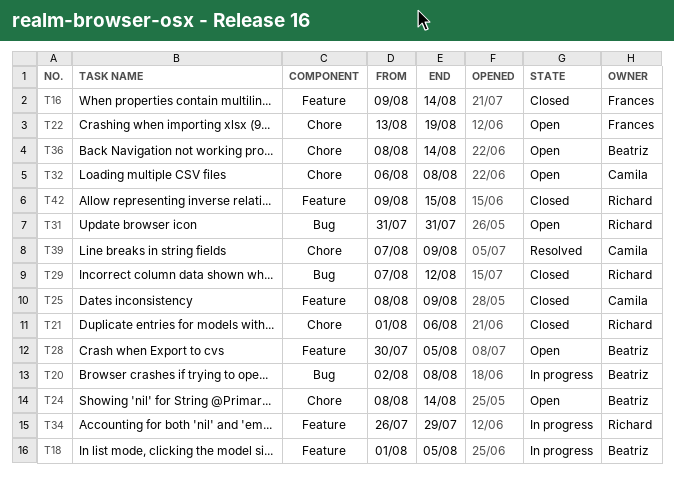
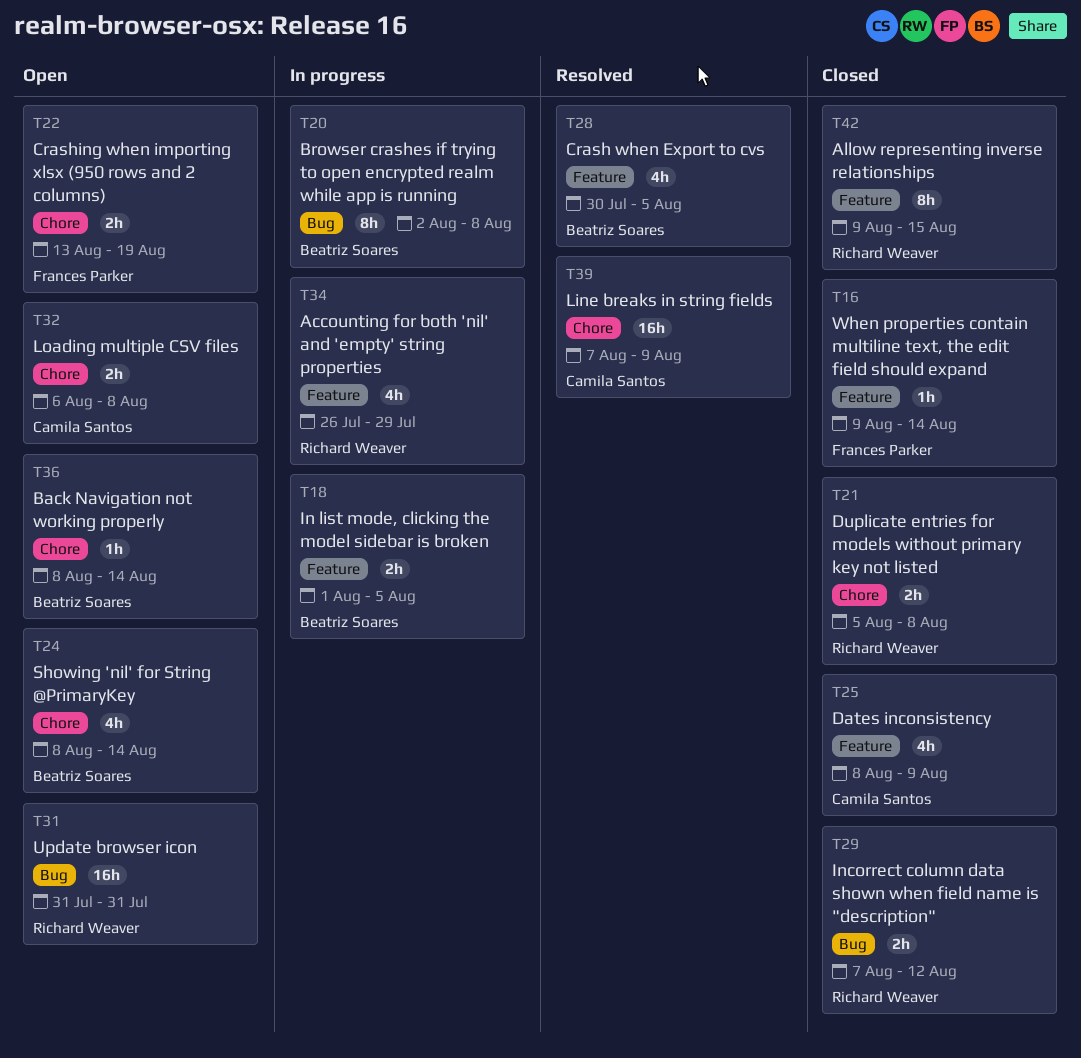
T21, start: Aug 1 -> Aug 5
T21, due: Aug 6 -> Aug 8
T28, status: Open -> Resolved

